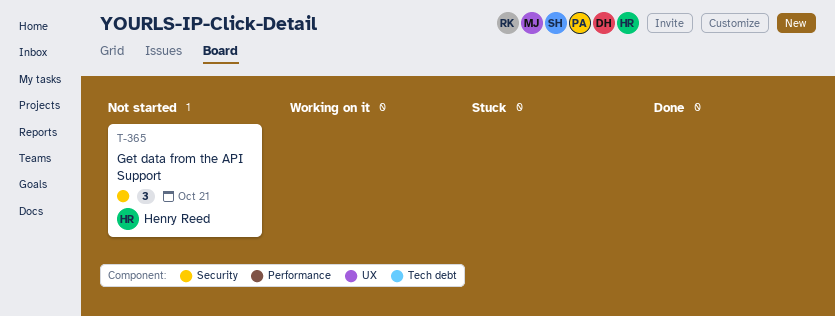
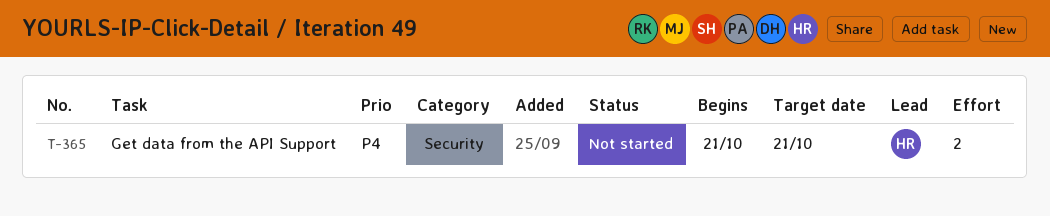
T-365, estimate: 3 -> 2

